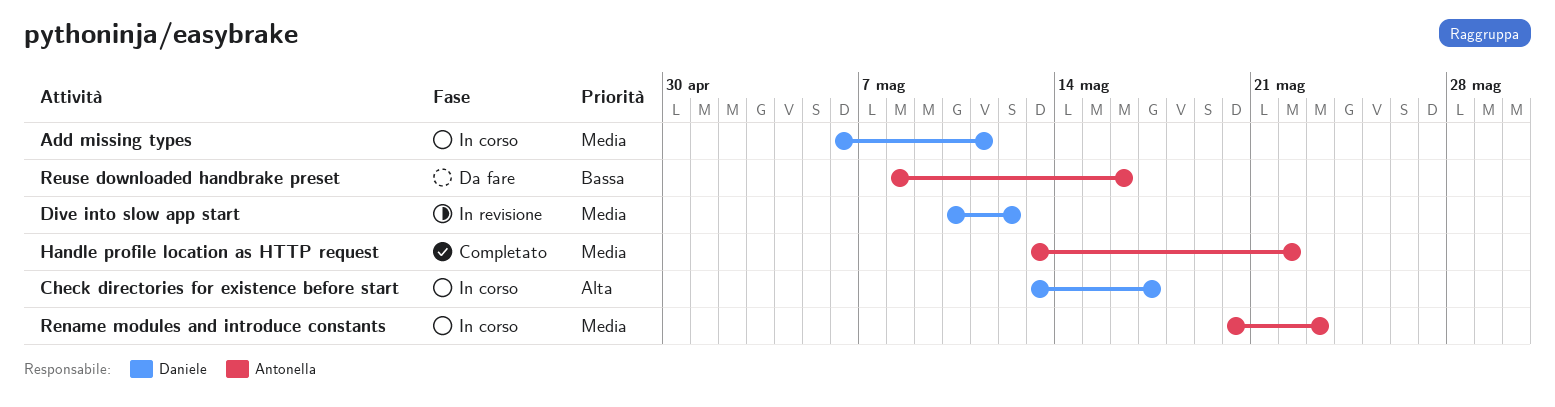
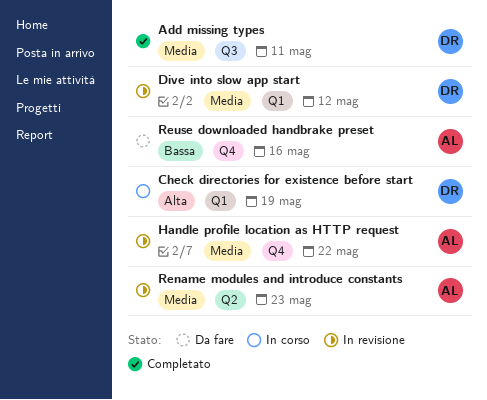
Add missing types, status: In corso -> Completato
Check directories for existence before start, due: May 17 -> May 19
Handle profile location as HTTP request, status: Completato -> In revisione
Rename modules and introduce constants, status: In corso -> In revisione

